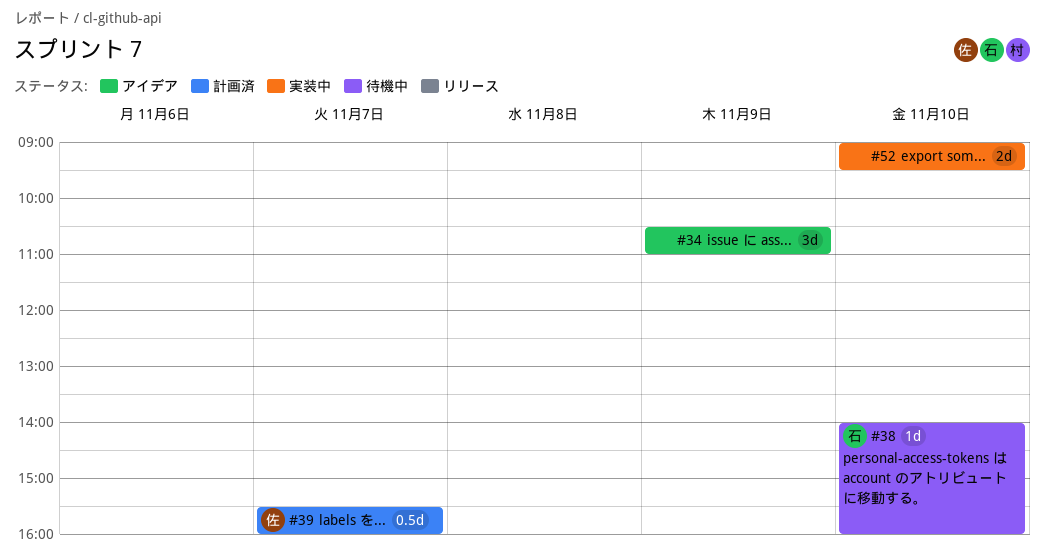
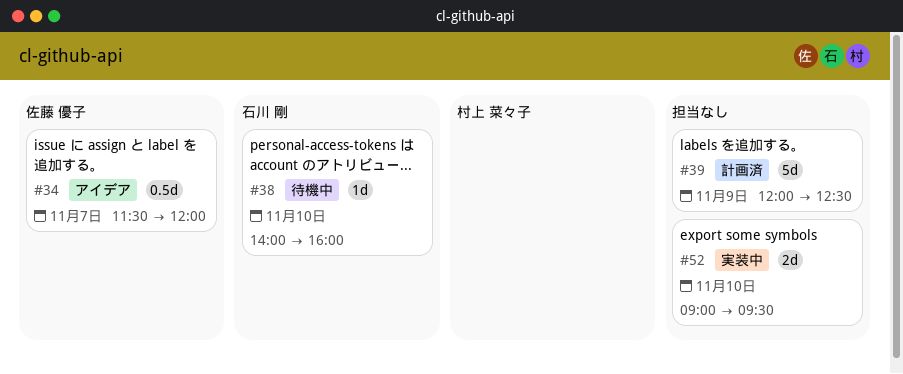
#34, owner: none -> 佐藤 優子
#34, estimate: 3d -> 0.5d
#34, day: Nov 9 -> Nov 7
#34, begins: 10:30 -> 11:30
#34, ends: 11:00 -> 12:00
#39, owner: 佐藤 優子 -> none
#39, estimate: 0.5d -> 5d
#39, day: Nov 7 -> Nov 9
#39, begins: 15:30 -> 12:00
#39, ends: 16:00 -> 12:30

